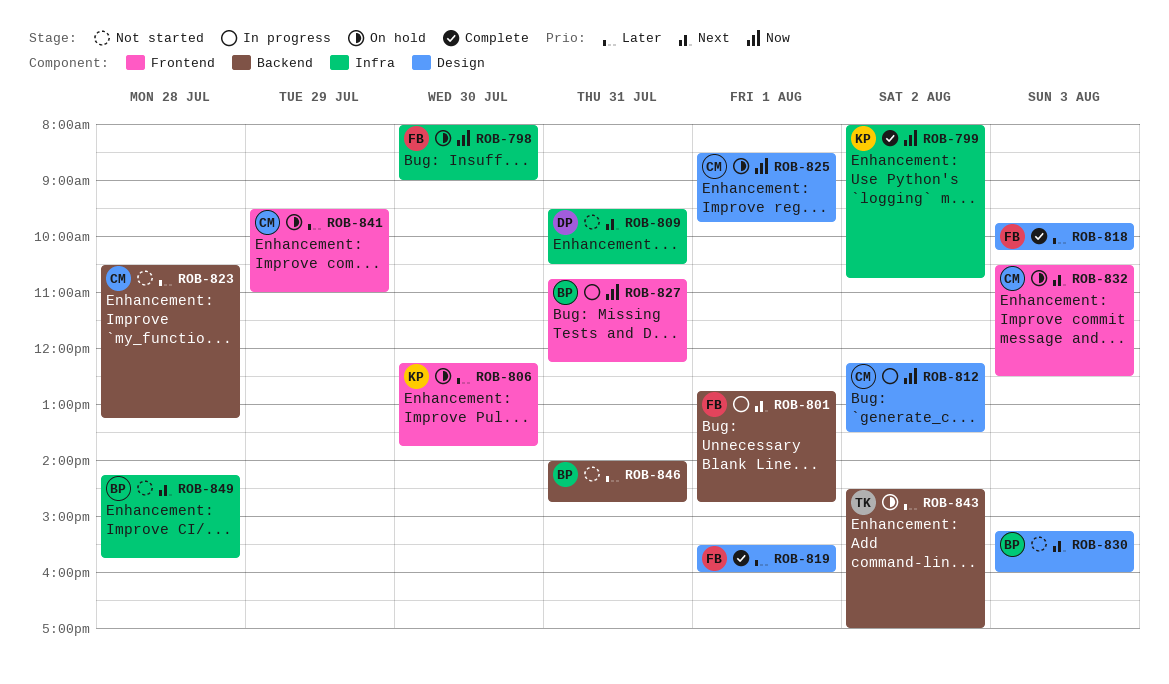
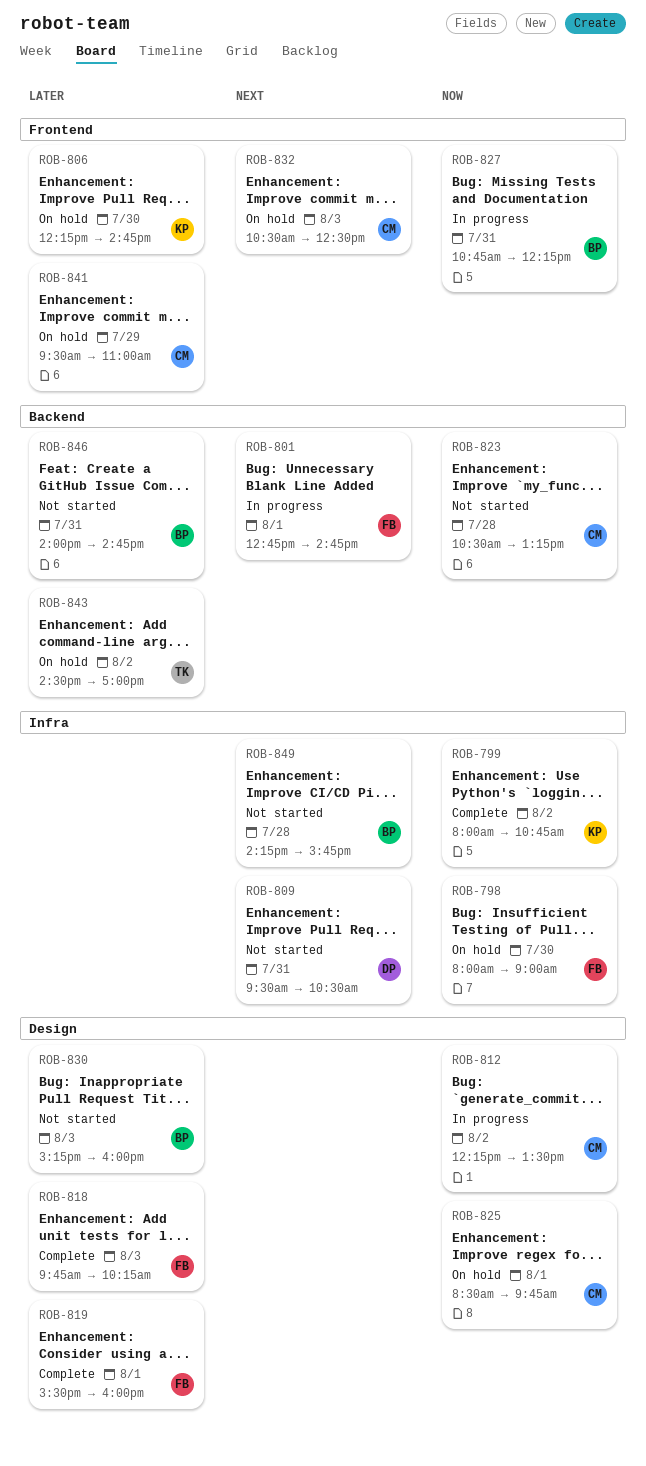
ROB-806, ends: 13:45 -> 14:45
ROB-823, priority: Later -> Now
ROB-830, priority: Next -> Later

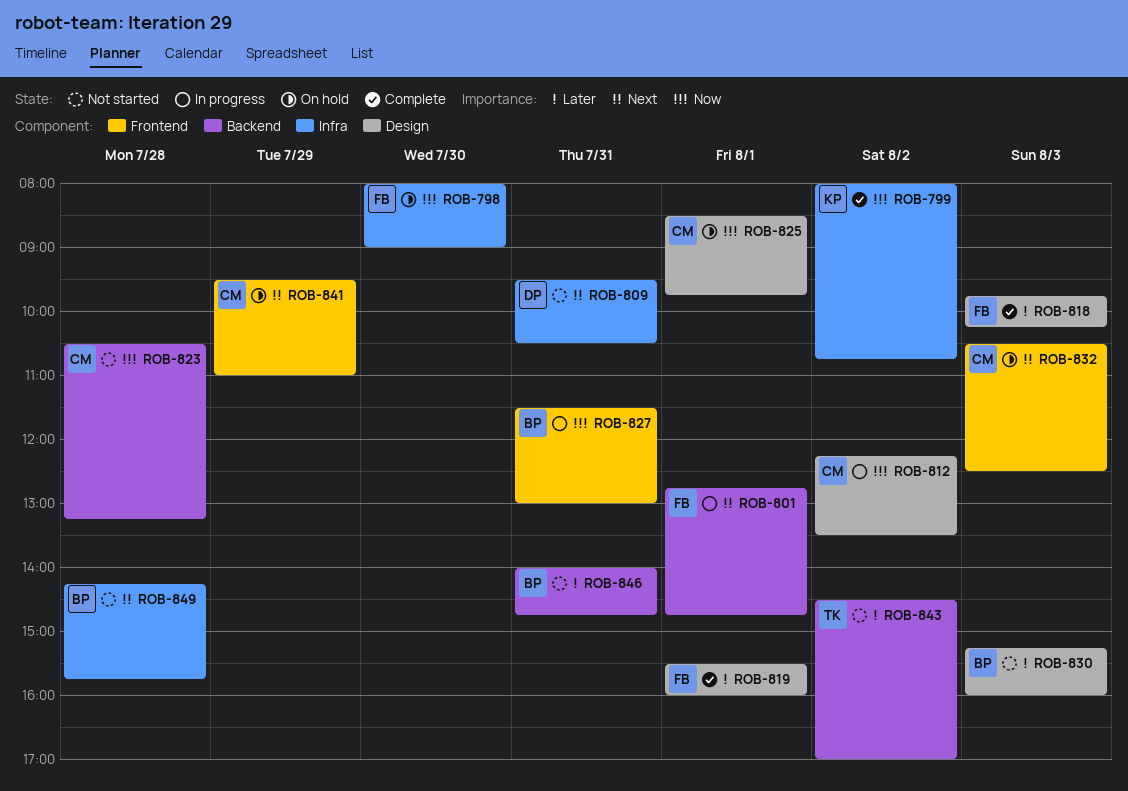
ROB-806: present -> none
ROB-827, begins: 10:45 -> 11:30
ROB-827, ends: 12:15 -> 13:00
ROB-841, priority: Later -> Next
ROB-843, status: On hold -> Not started

